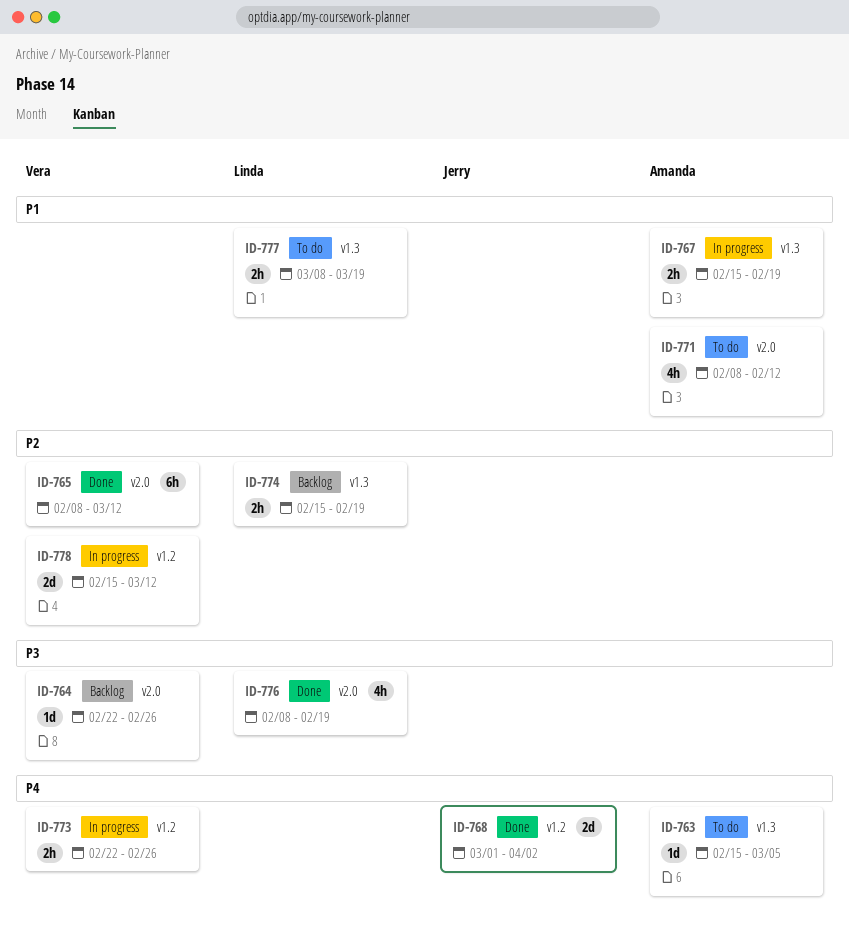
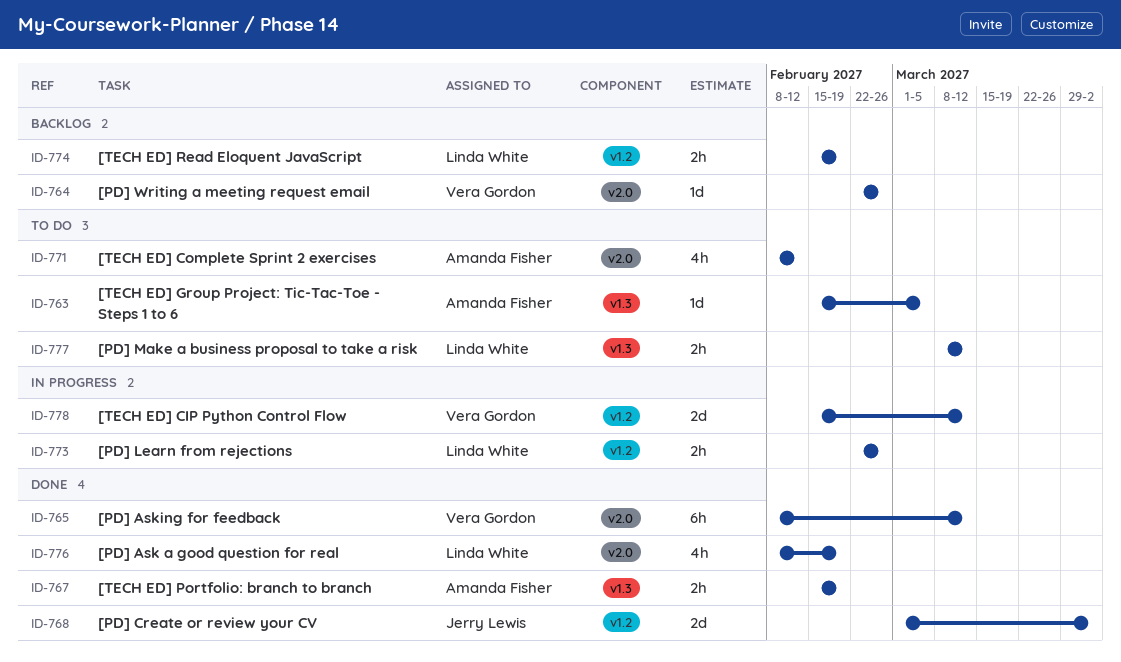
ID-767, status: In progress -> Done
ID-773, owner: Vera Gordon -> Linda White
ID-774, label: v1.3 -> v1.2
ID-777, due: Mar 19 -> Mar 12

